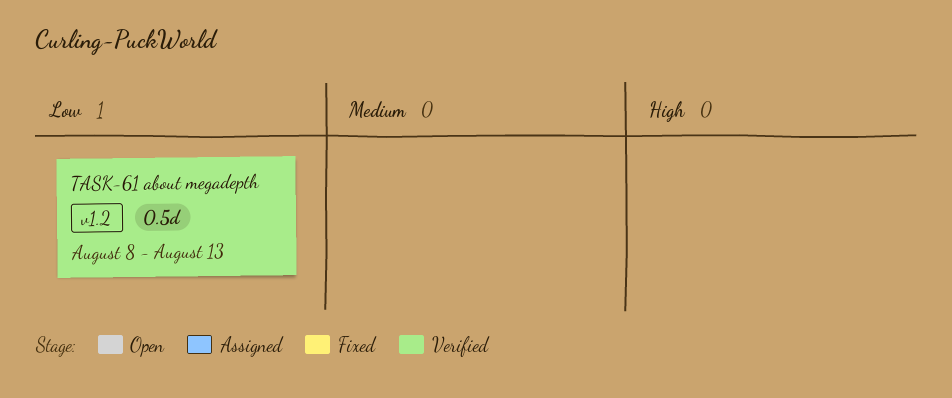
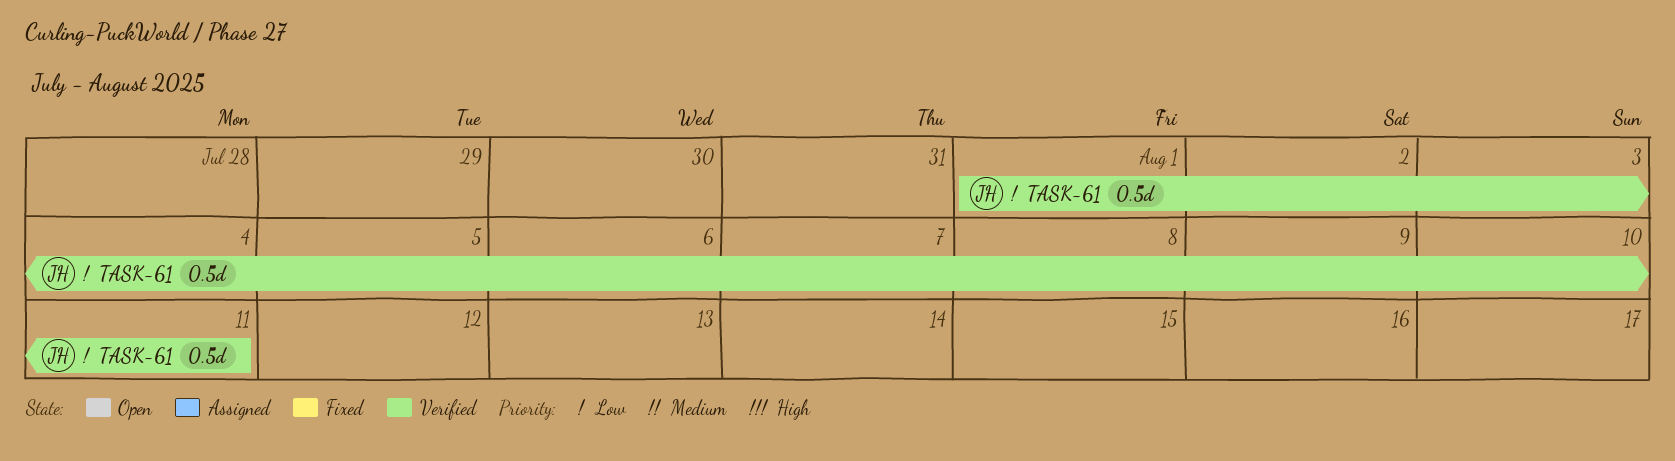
TASK-61, start: Aug 8 -> Aug 1
TASK-61, due: Aug 13 -> Aug 11

